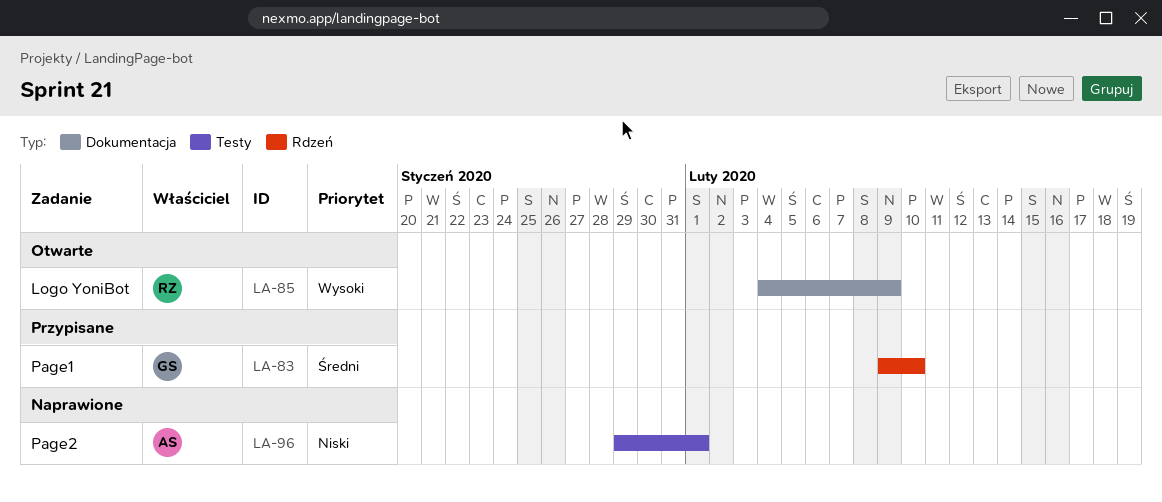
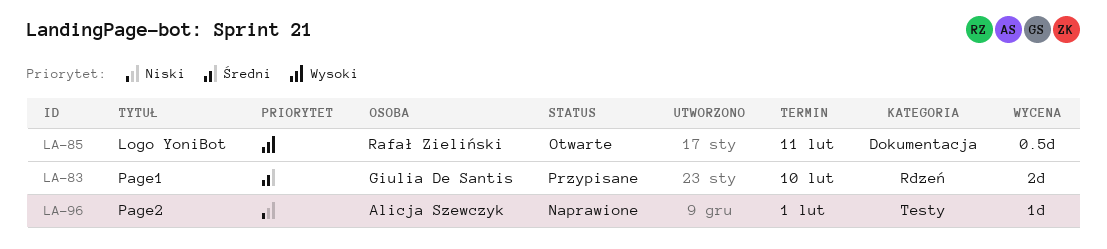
LA-85, due: Feb 9 -> Feb 11

